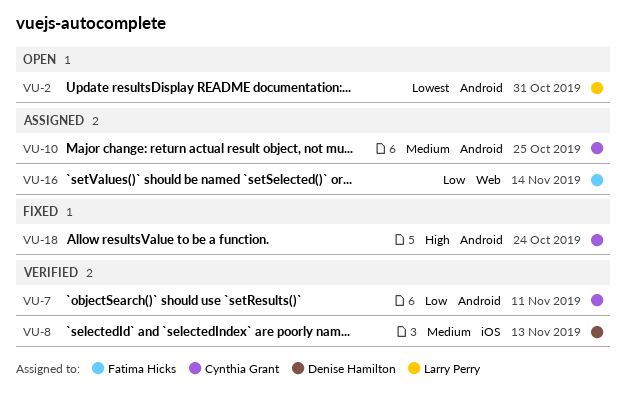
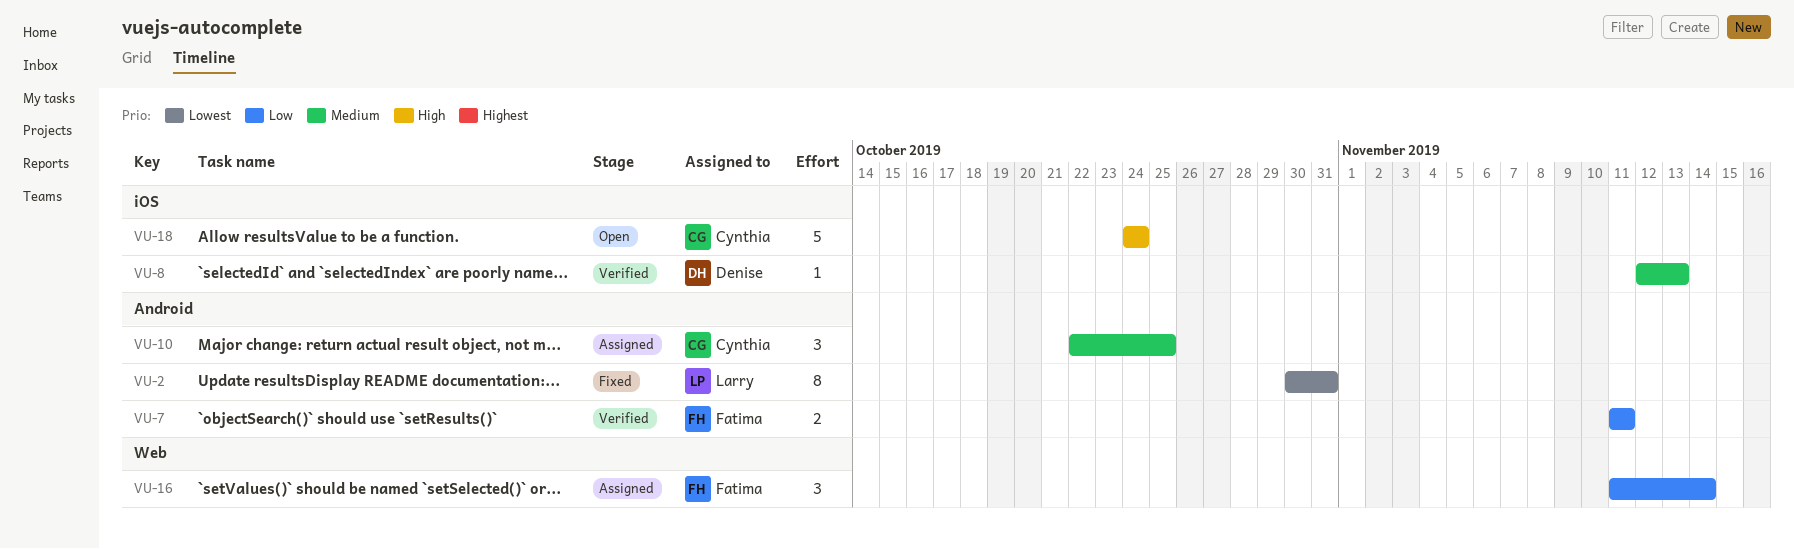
VU-2, status: Open -> Fixed
VU-7, owner: Cynthia Grant -> Fatima Hicks
VU-18, status: Fixed -> Open
VU-18, label: Android -> iOS

